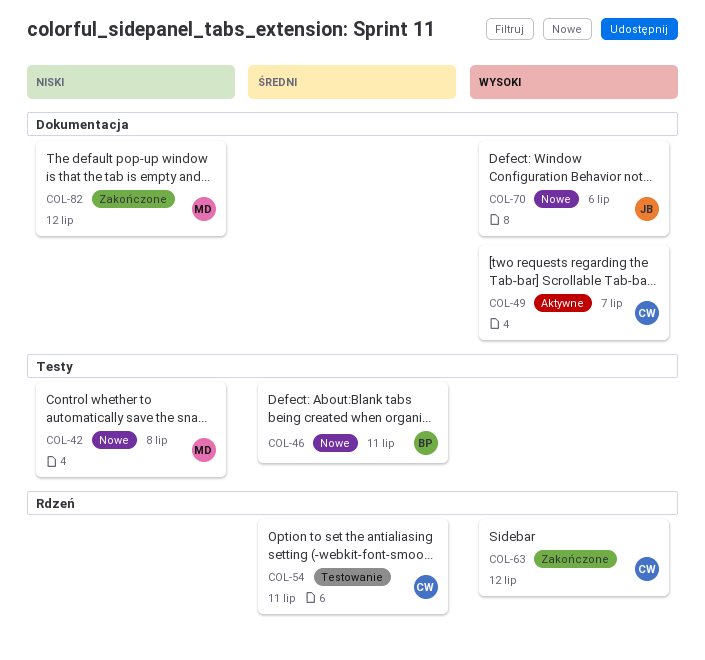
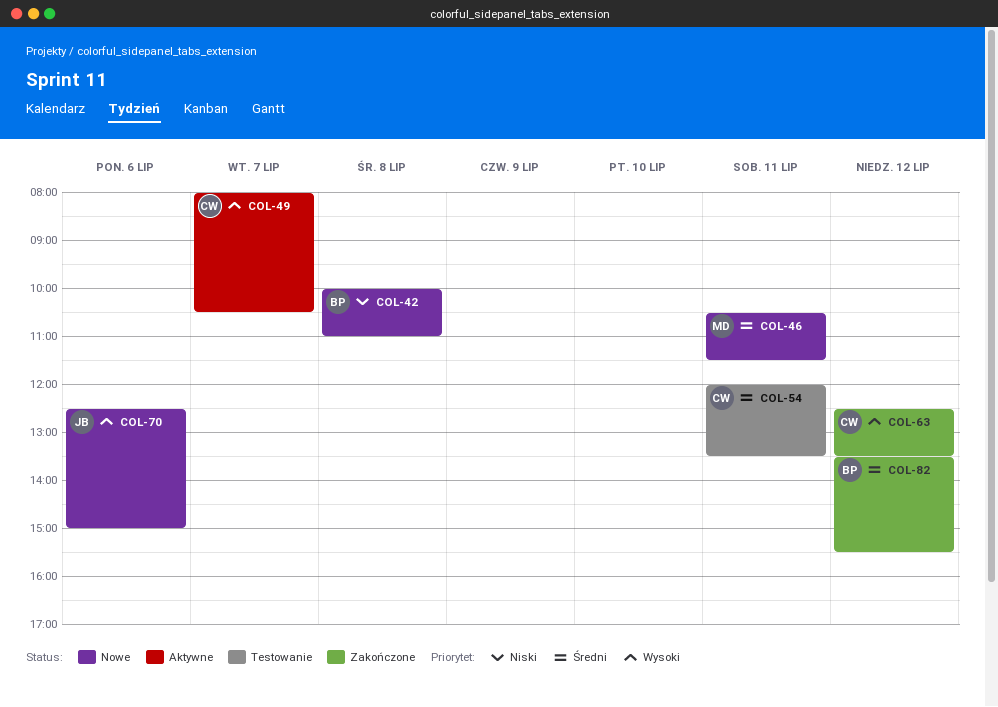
COL-42, owner: MD -> BP
COL-46, owner: BP -> MD
COL-82, owner: MD -> BP
COL-82, priority: Niski -> Średni

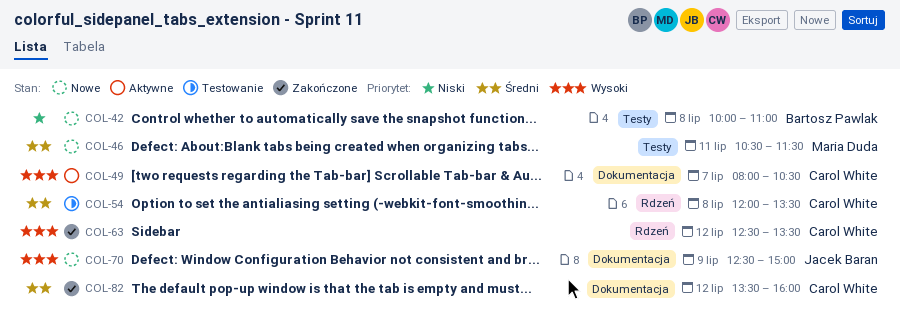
COL-54, day: Jul 11 -> Jul 8
COL-70, day: Jul 6 -> Jul 9
COL-82, owner: Bartosz Pawlak -> Carol White
COL-82, ends: 15:30 -> 16:00

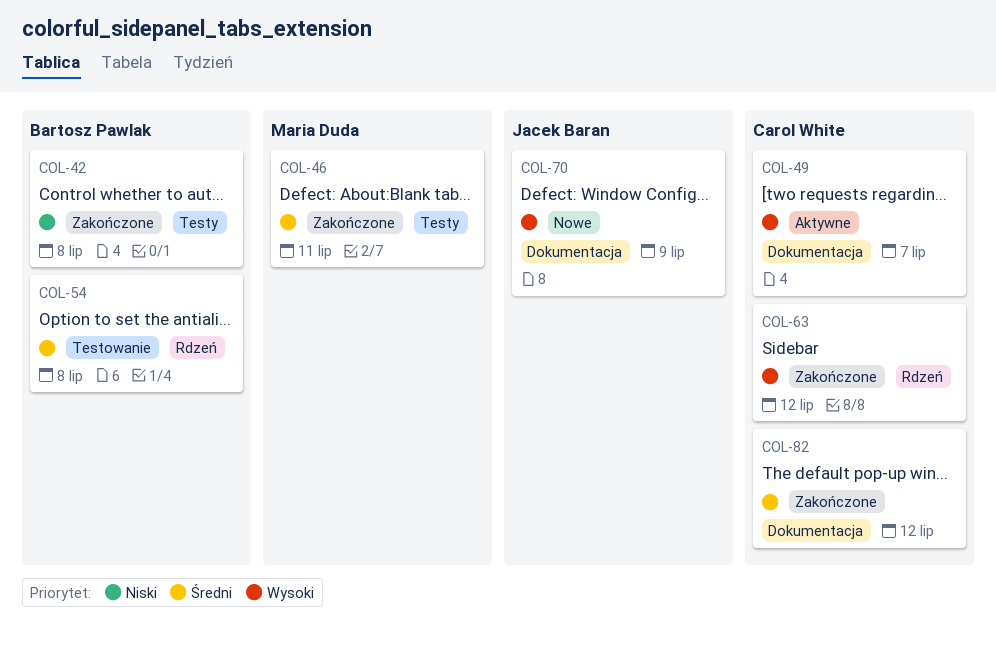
COL-42, status: Nowe -> Zakończone
COL-46, status: Nowe -> Zakończone
COL-54, owner: Carol White -> Bartosz Pawlak

